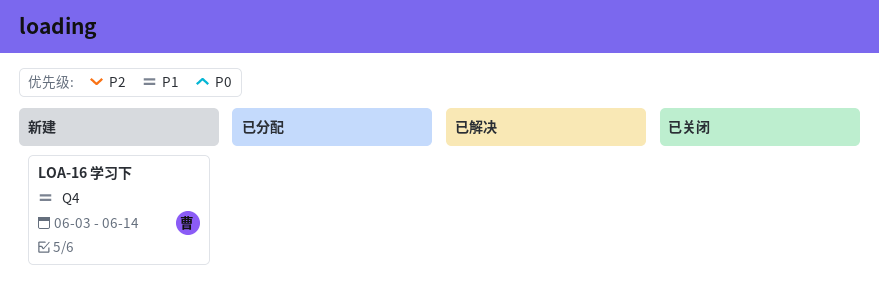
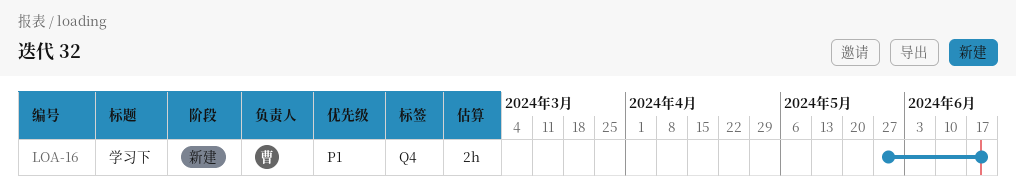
LOA-16, start: Jun 3 -> May 27
LOA-16, due: Jun 14 -> Jun 21

